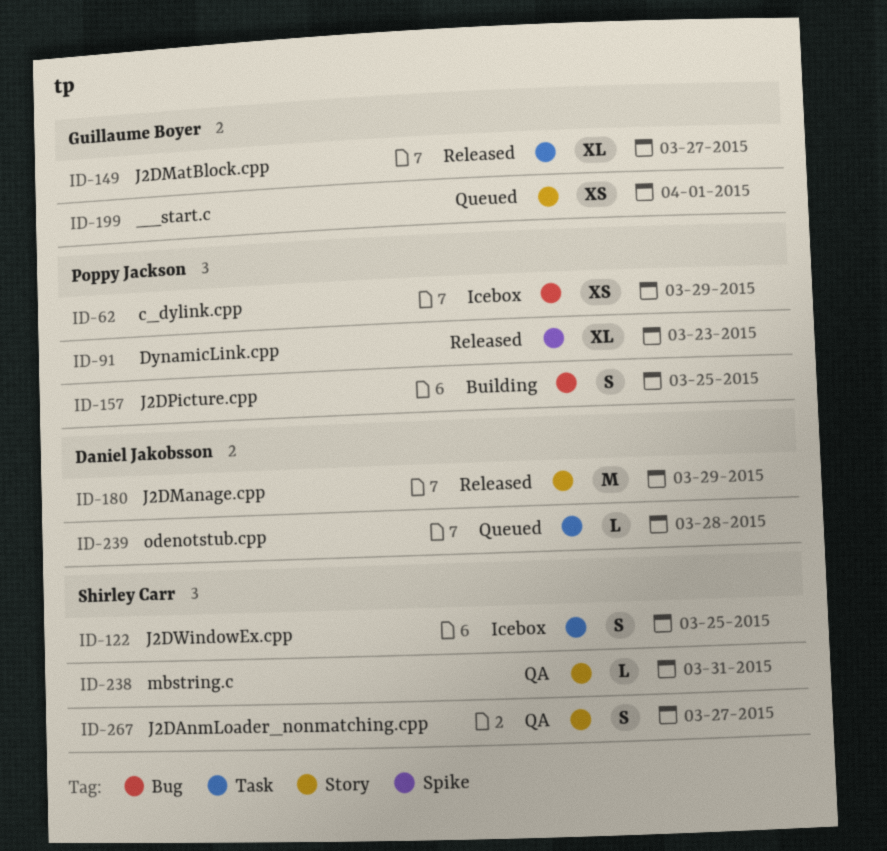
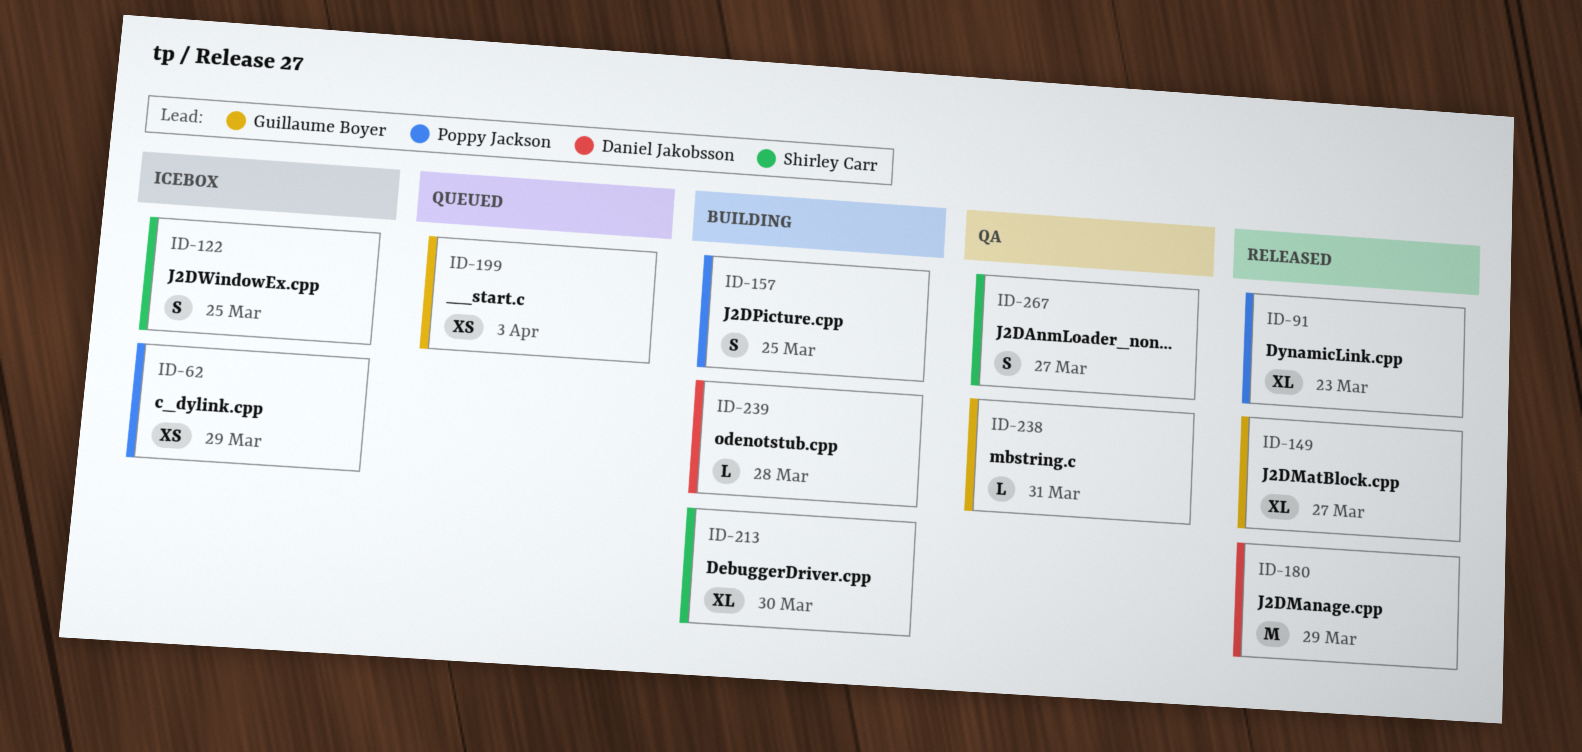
ID-199, due: Apr 1 -> Apr 3
ID-213: none -> present
ID-238, owner: Shirley Carr -> Guillaume Boyer
ID-239, status: Queued -> Building

